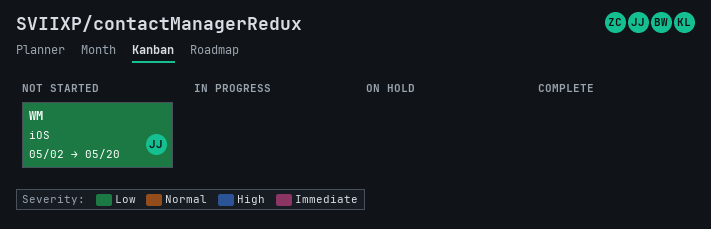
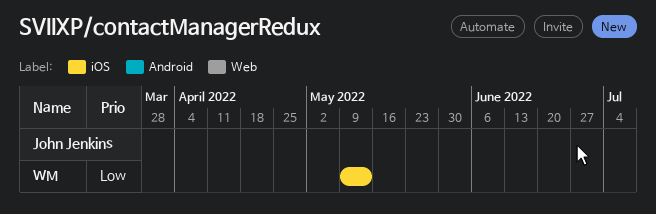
WM, start: May 2 -> May 9
WM, due: May 20 -> May 13

